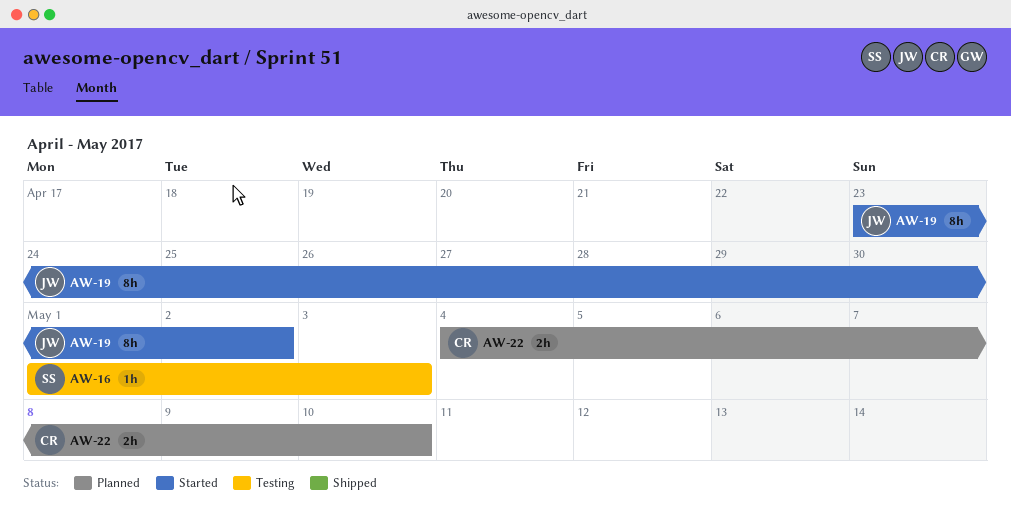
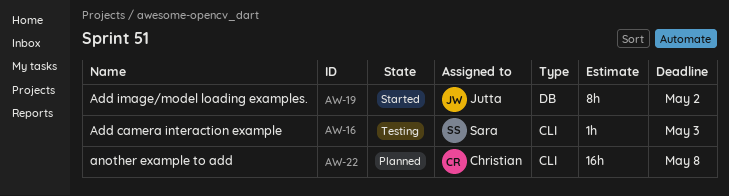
AW-22, estimate: 2h -> 16h
AW-22, due: May 10 -> May 8

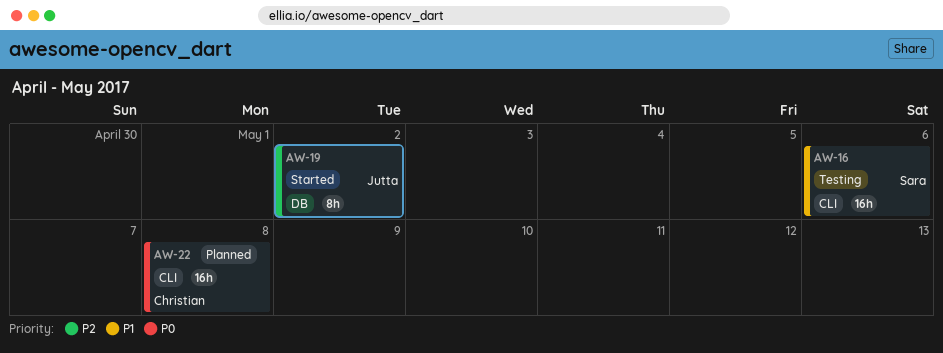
AW-16, estimate: 1h -> 16h
AW-16, due: May 3 -> May 6

